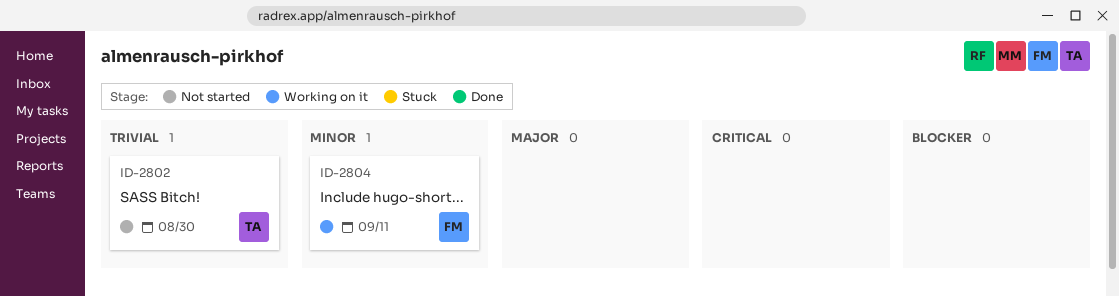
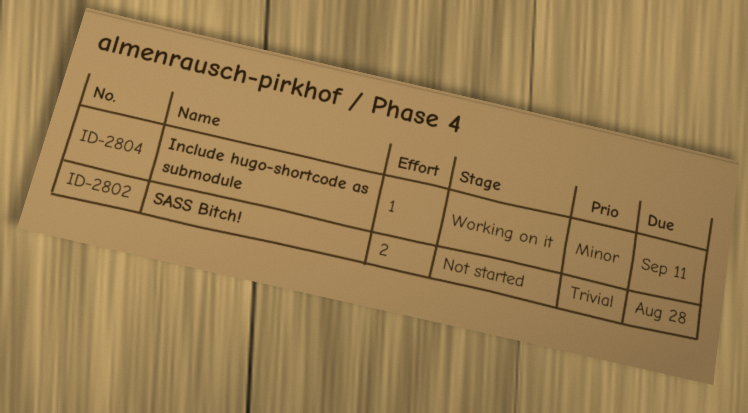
ID-2802, due: Aug 30 -> Aug 28

